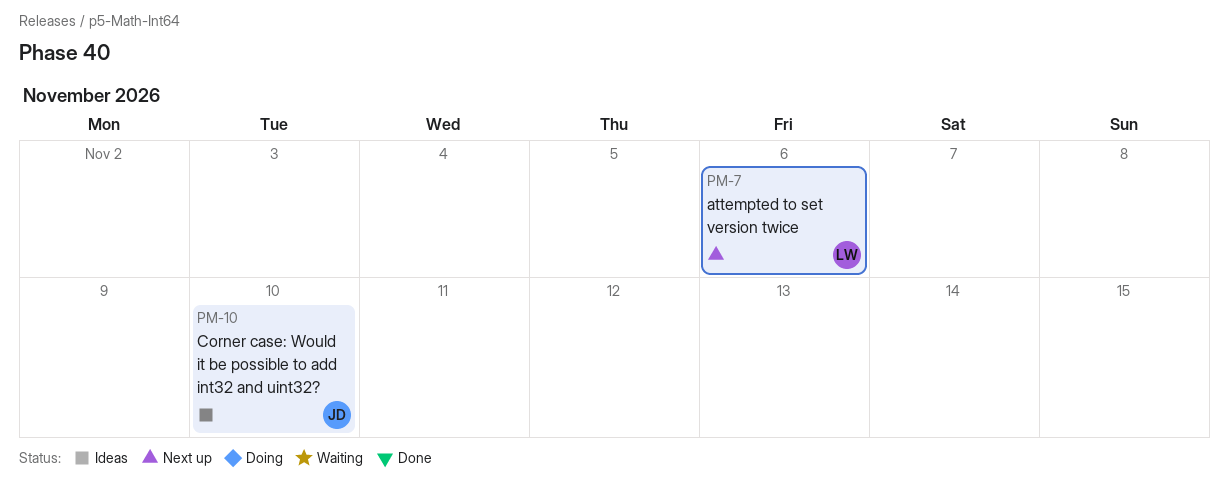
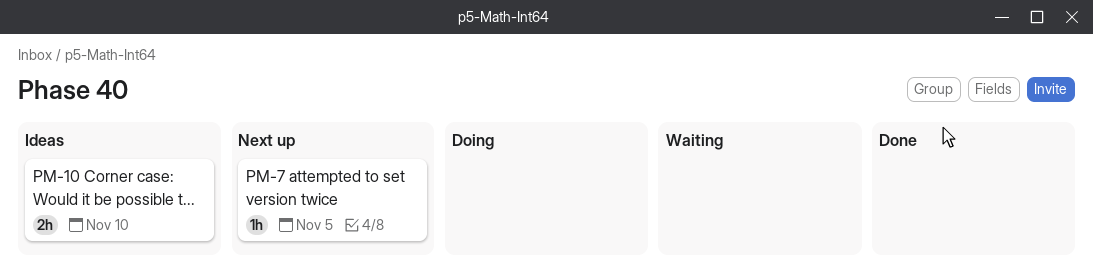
PM-7, due: Nov 6 -> Nov 5

